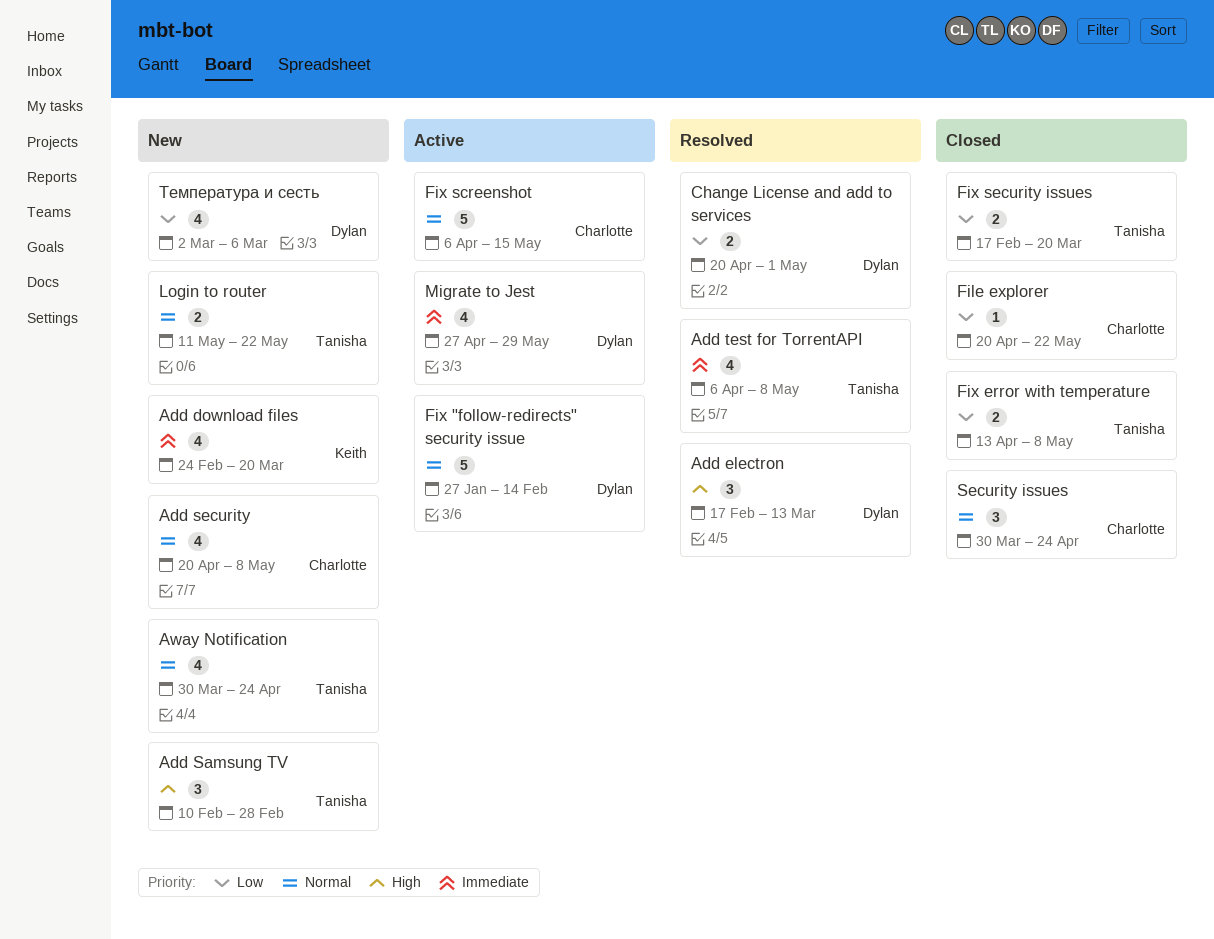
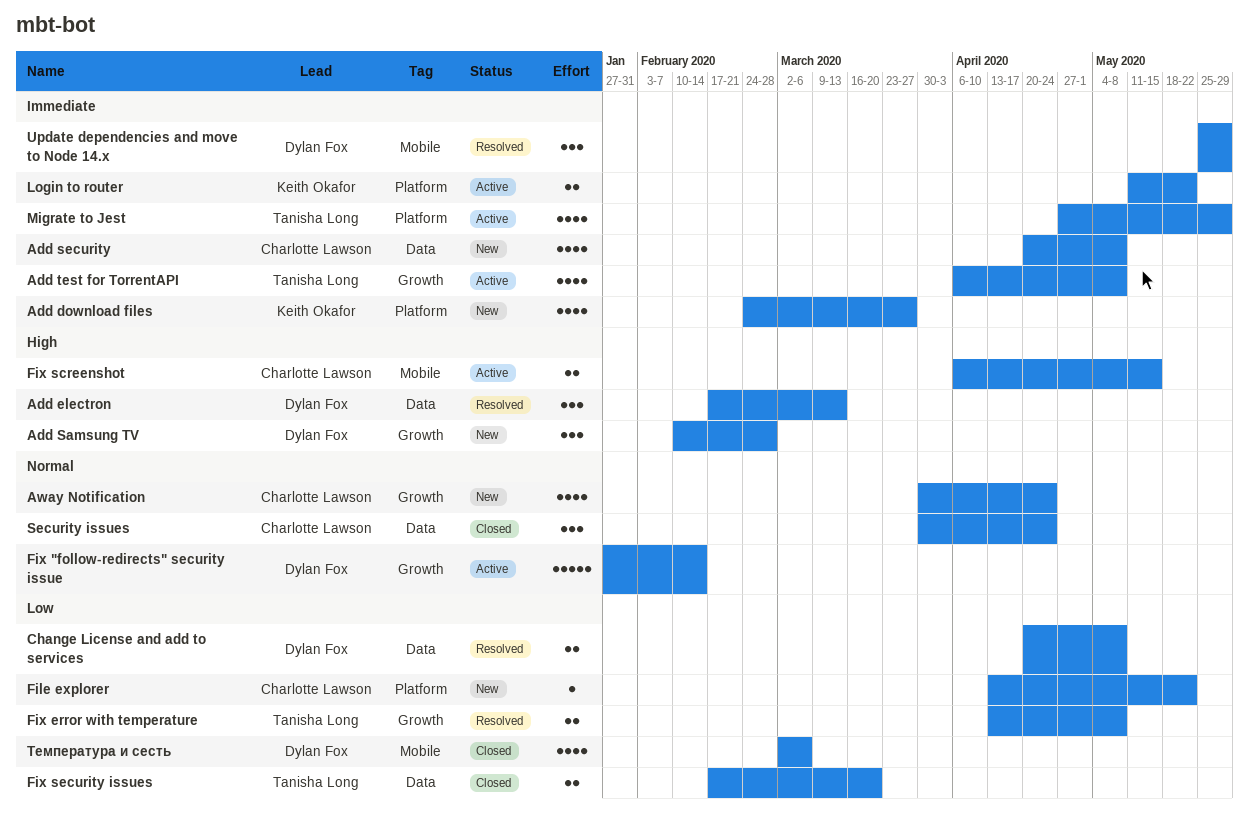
Add download files, due: Mar 20 -> Mar 27
Add Samsung TV, owner: Tanisha Long -> Dylan Fox
Add security, priority: Normal -> Immediate
Add test for TorrentAPI, status: Resolved -> Active
Away Notification, owner: Tanisha Long -> Charlotte Lawson
Change License and add to services, due: May 1 -> May 8
File explorer, status: Closed -> New
File explorer, start: Apr 20 -> Apr 13
Fix error with temperature, status: Closed -> Resolved
Fix screenshot, priority: Normal -> High
Fix screenshot, estimate: 5 -> 2
Login to router, status: New -> Active
Login to router, owner: Tanisha Long -> Keith Okafor
Login to router, priority: Normal -> Immediate
Migrate to Jest, owner: Dylan Fox -> Tanisha Long
Update dependencies and move to Node 14.x: none -> present
Температура и сесть, status: New -> Closed

